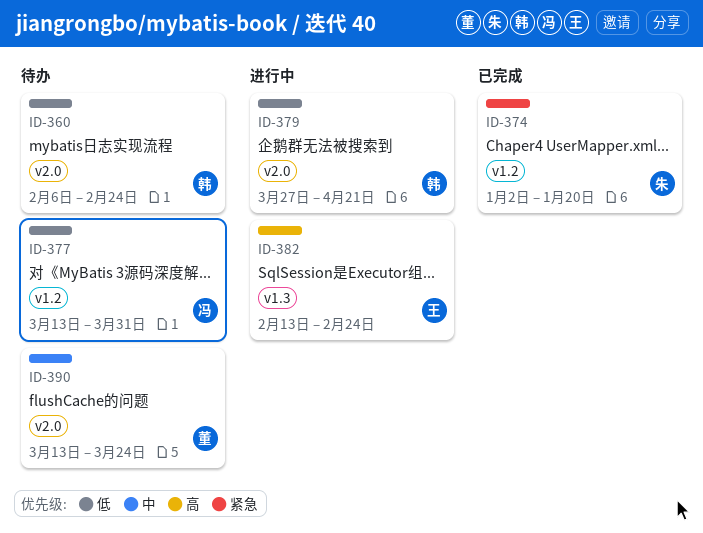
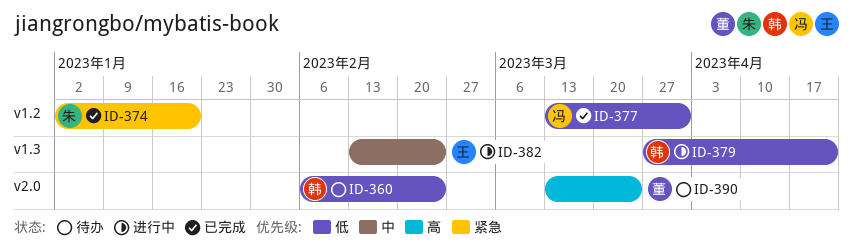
ID-377, status: 待办 -> 已完成
ID-379, label: v2.0 -> v1.3
ID-382, priority: 高 -> 中
ID-390, priority: 中 -> 高

